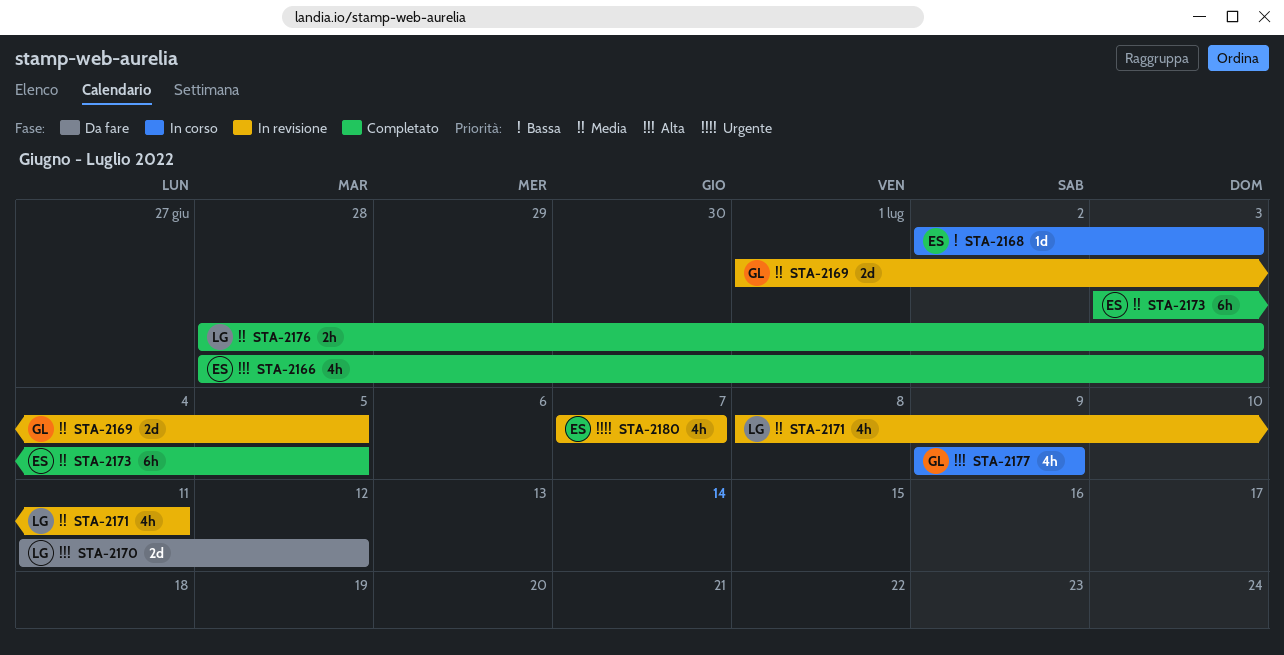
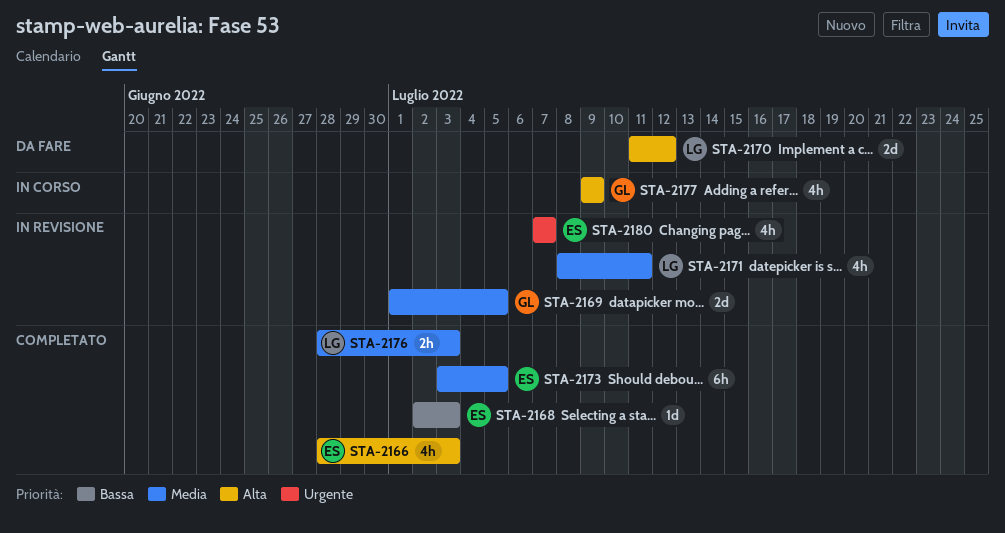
STA-2168, status: In corso -> Completato

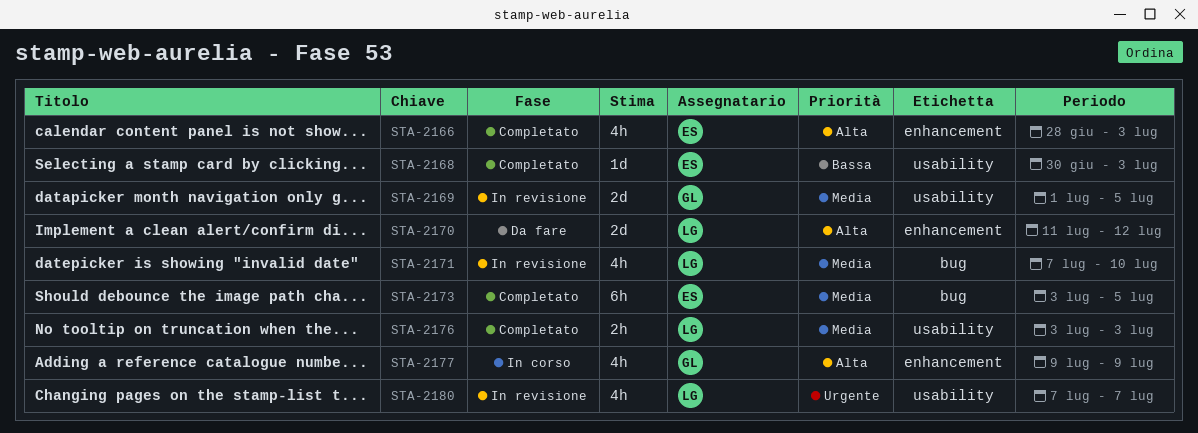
STA-2168, start: Jul 2 -> Jun 30
STA-2171, start: Jul 8 -> Jul 7
STA-2171, due: Jul 11 -> Jul 10
STA-2176, start: Jun 28 -> Jul 3
STA-2180, owner: ES -> LG

